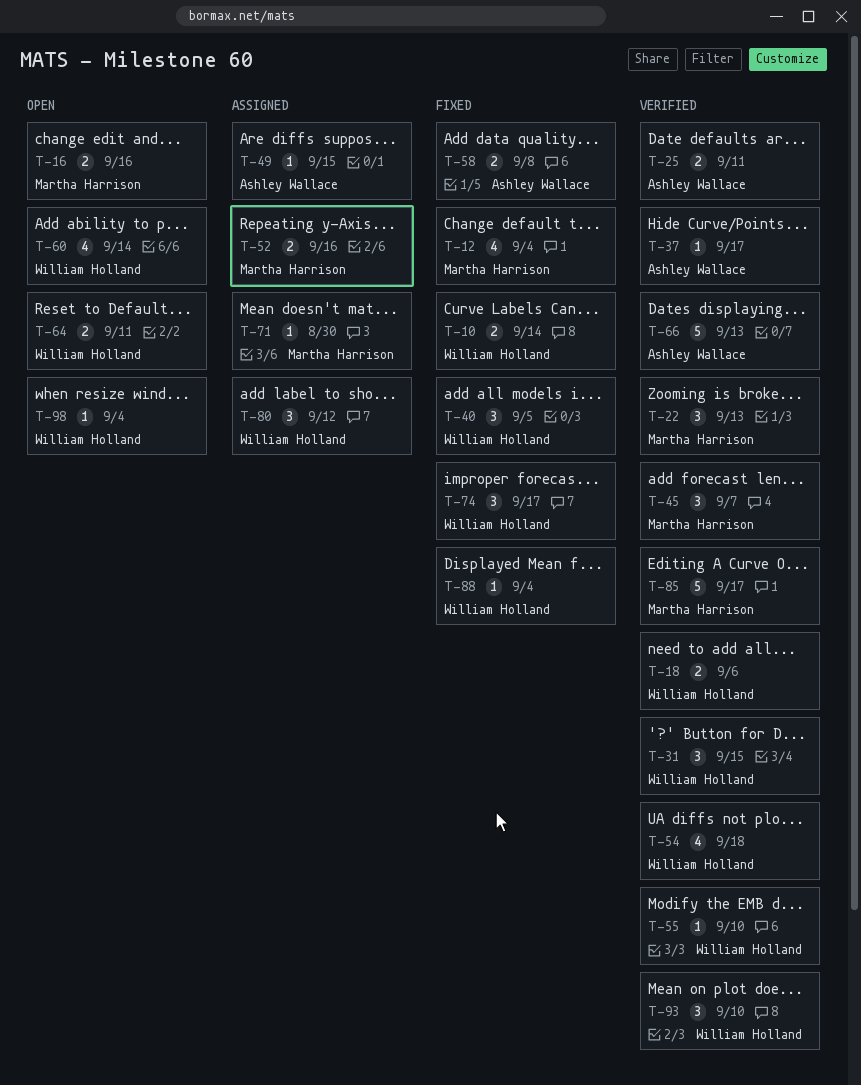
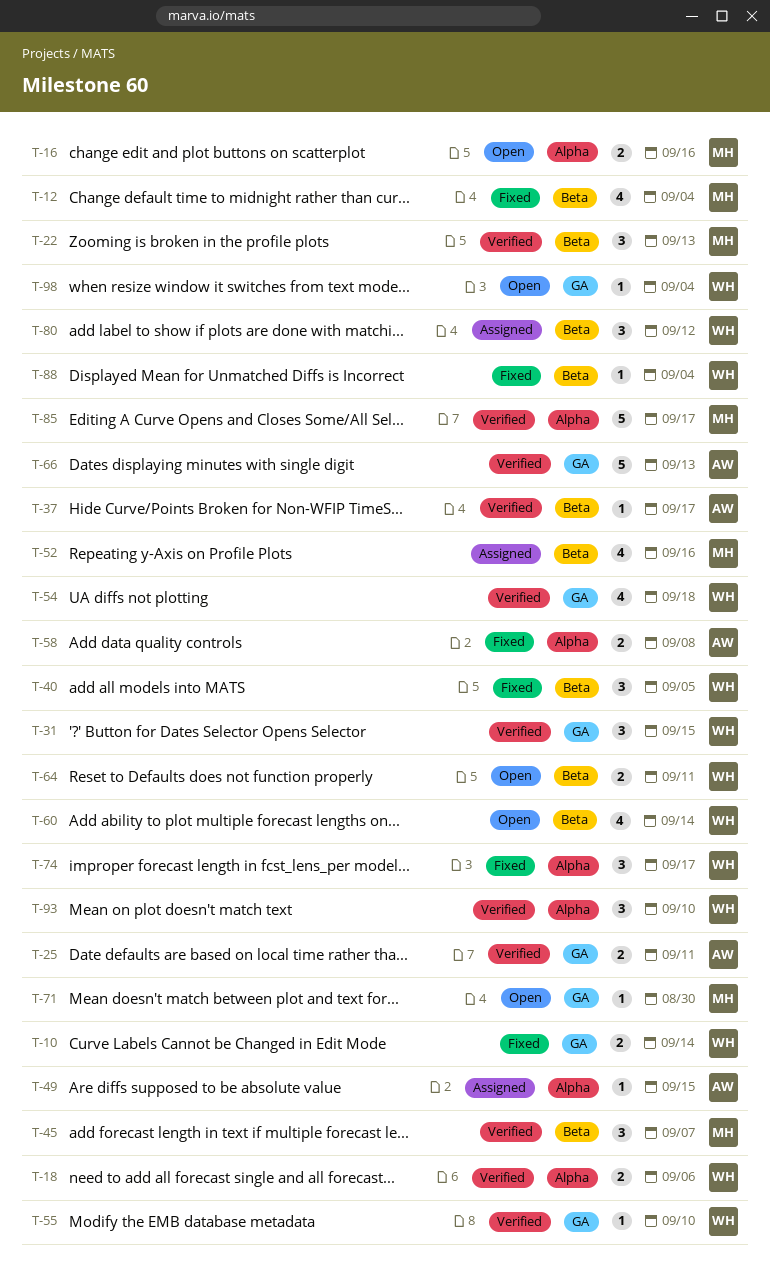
T-52, estimate: 2 -> 4
T-71, status: Assigned -> Open

